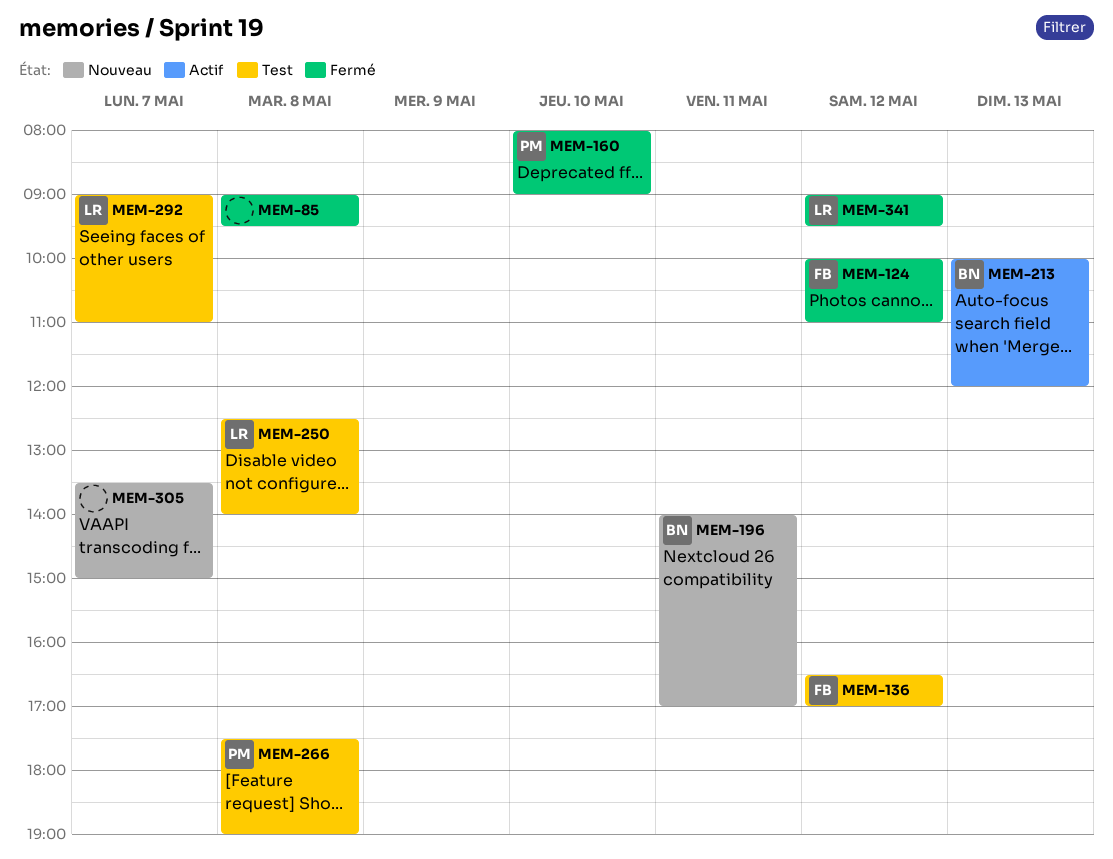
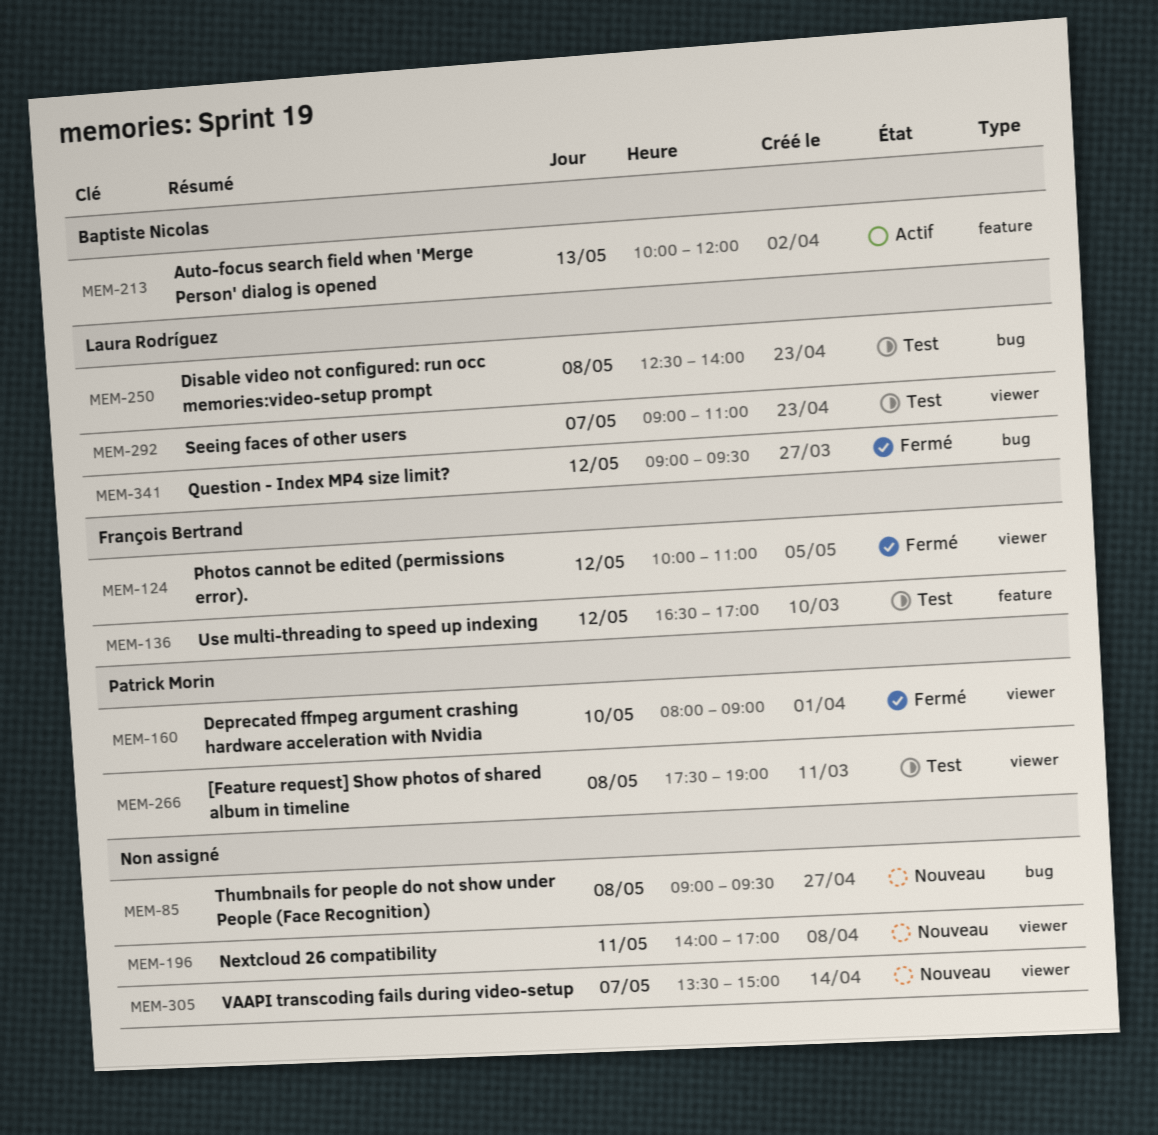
MEM-85, status: Fermé -> Nouveau
MEM-196, owner: Baptiste Nicolas -> none

